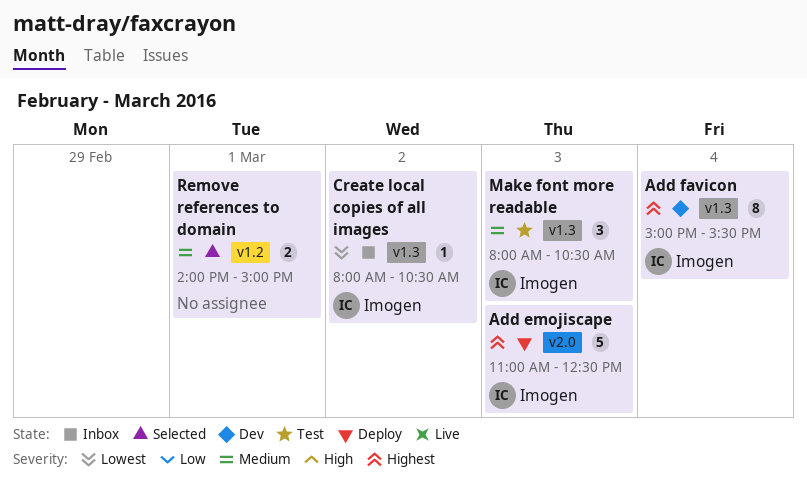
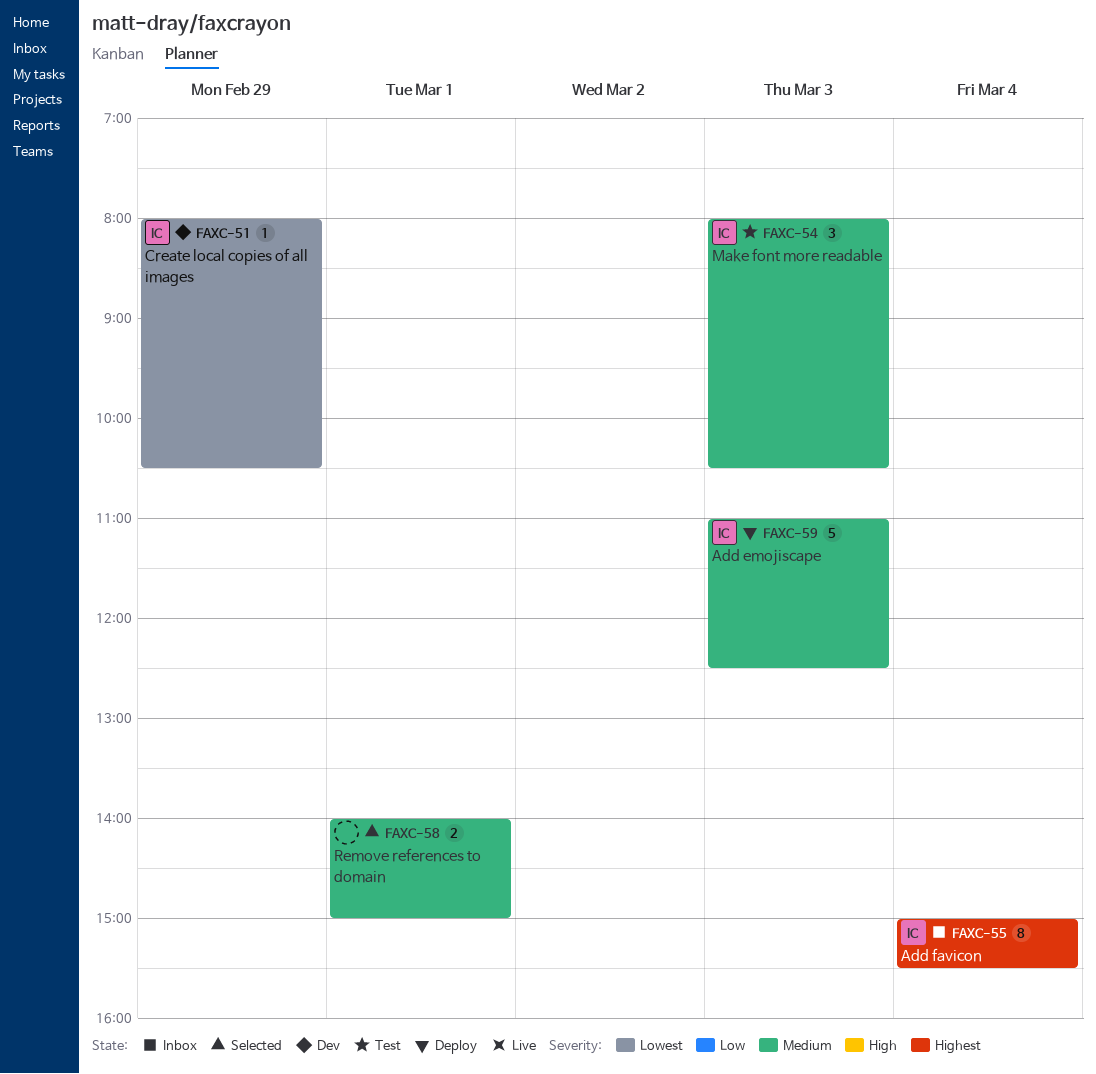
Add emojiscape, priority: Highest -> Medium
Add favicon, status: Dev -> Inbox
Create local copies of all images, status: Inbox -> Dev
Create local copies of all images, day: Mar 2 -> Feb 29

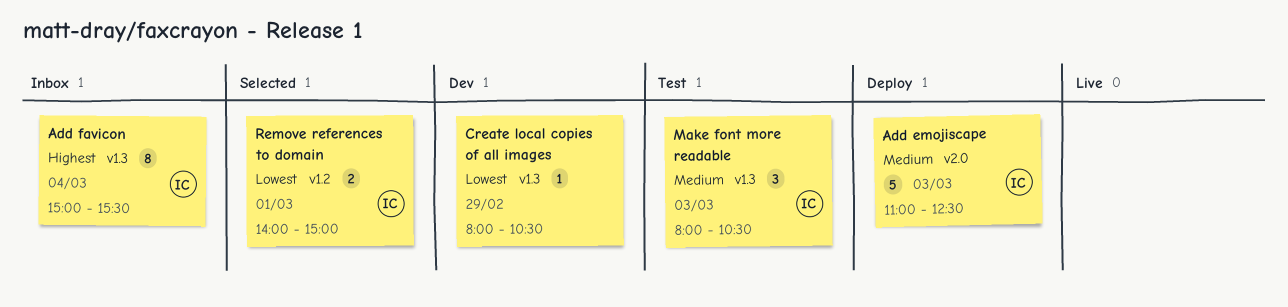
Create local copies of all images, owner: IC -> none
Remove references to domain, owner: none -> IC
Remove references to domain, priority: Medium -> Lowest

